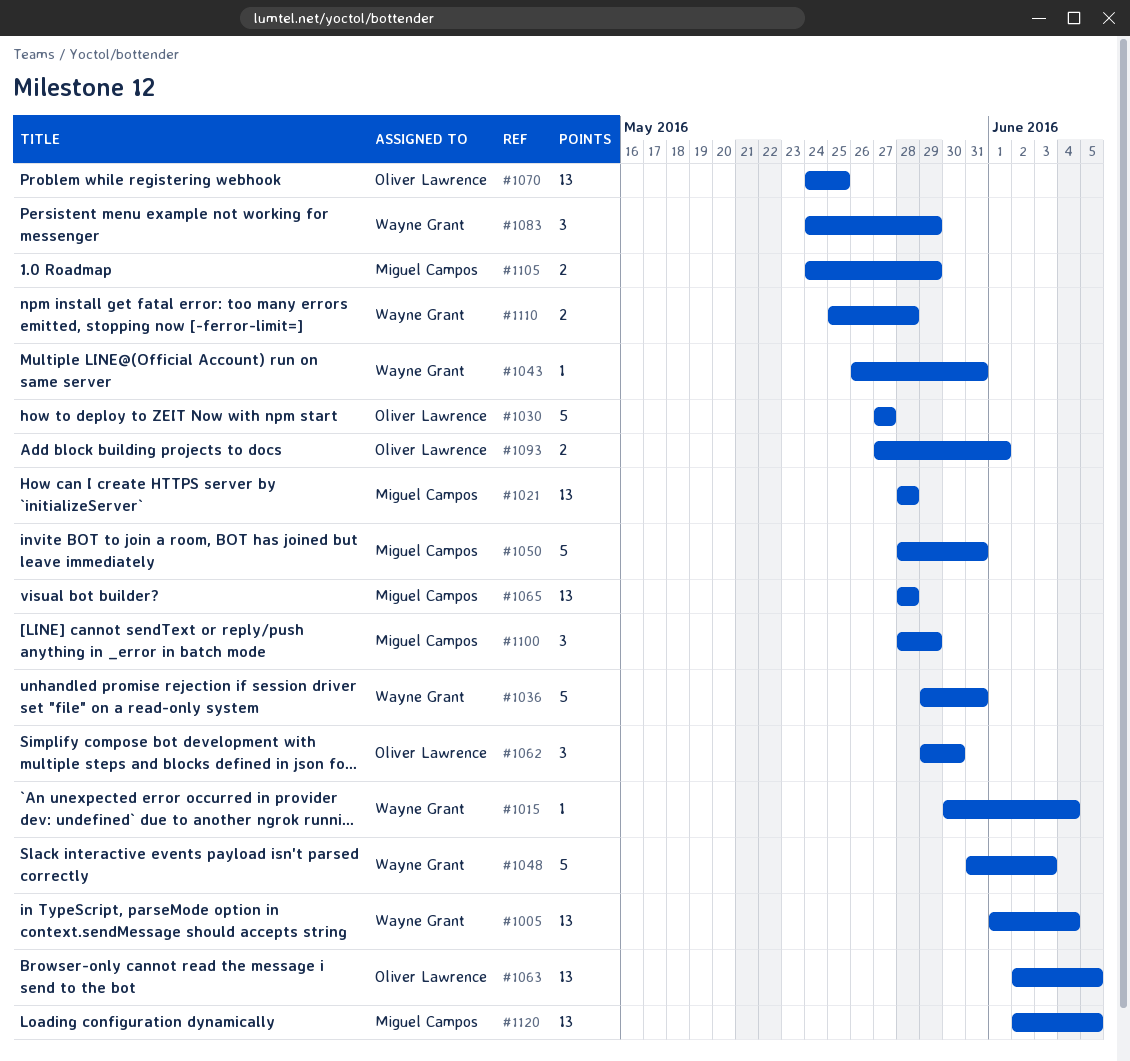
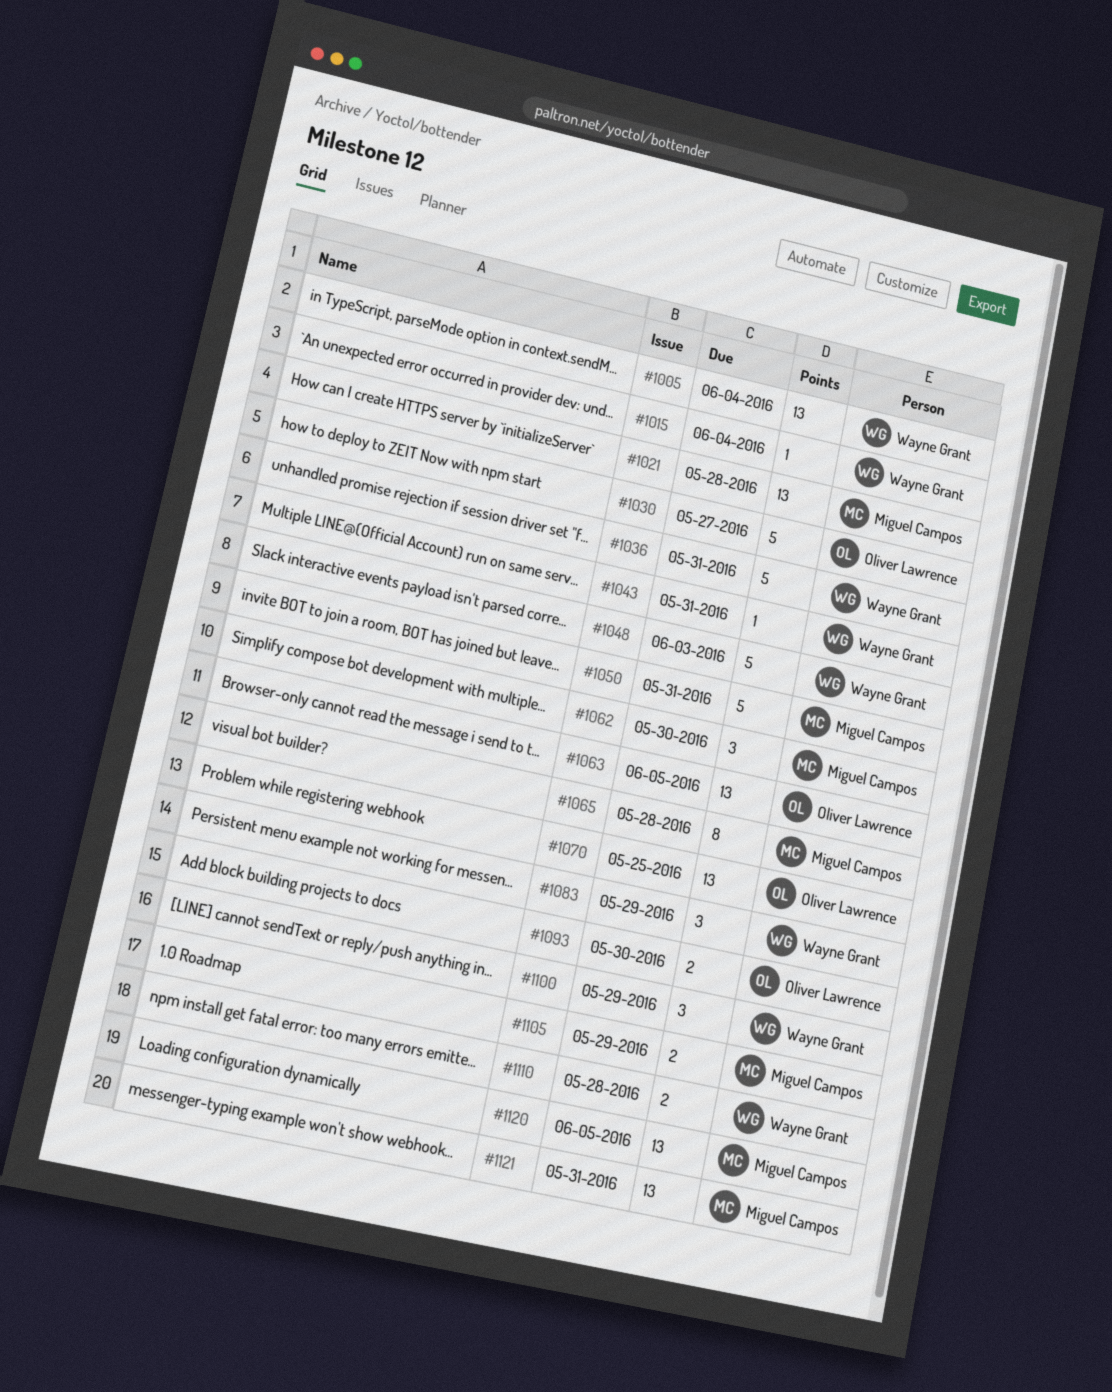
#1062, owner: Oliver Lawrence -> Miguel Campos
#1065, estimate: 13 -> 8
#1093, due: Jun 1 -> May 30
#1100, owner: Miguel Campos -> Wayne Grant
#1121: none -> present

